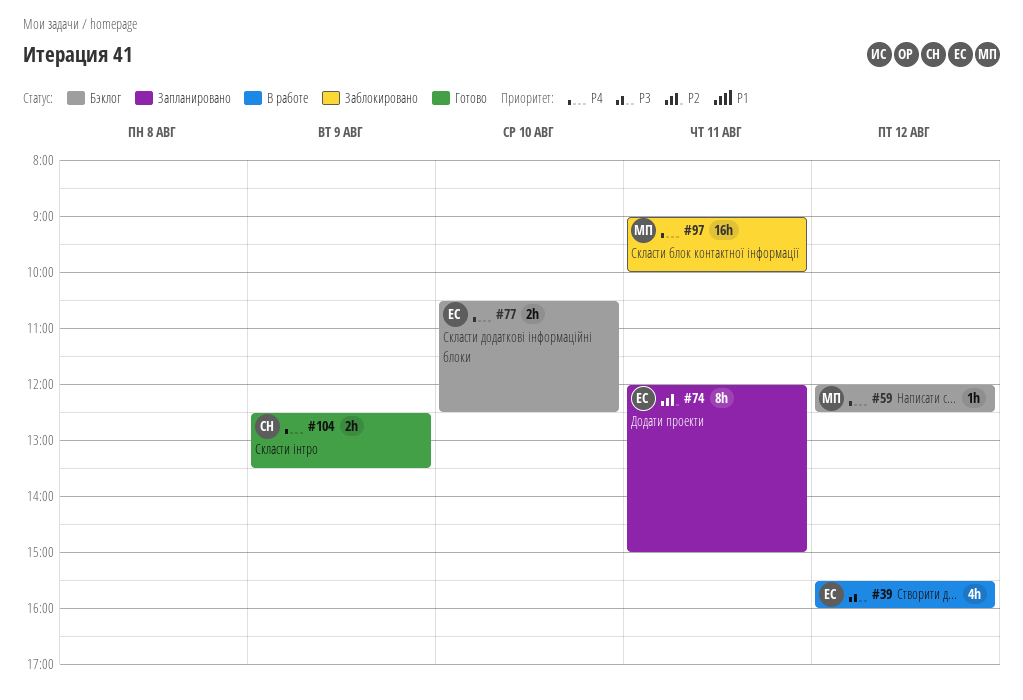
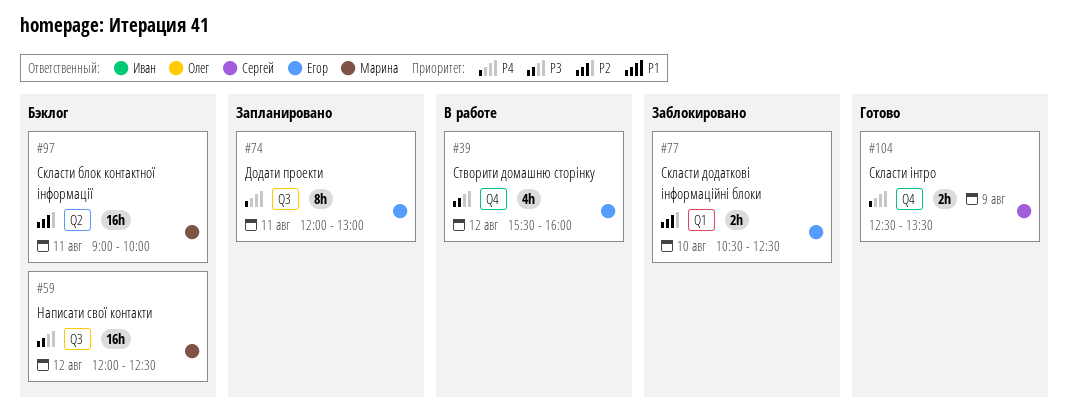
#59, priority: P4 -> P3
#59, estimate: 1h -> 16h
#74, priority: P2 -> P4
#74, ends: 15:00 -> 13:00
#77, status: Бэклог -> Заблокировано
#77, priority: P4 -> P2
#97, status: Заблокировано -> Бэклог
#97, priority: P4 -> P2

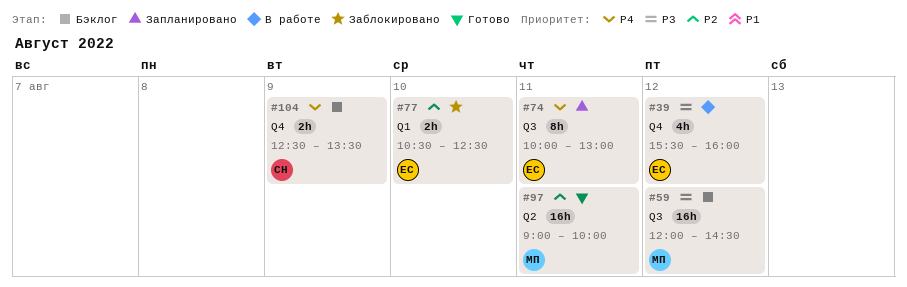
#59, ends: 12:30 -> 14:30
#74, begins: 12:00 -> 10:00
#97, status: Бэклог -> Готово
#104, status: Готово -> Бэклог

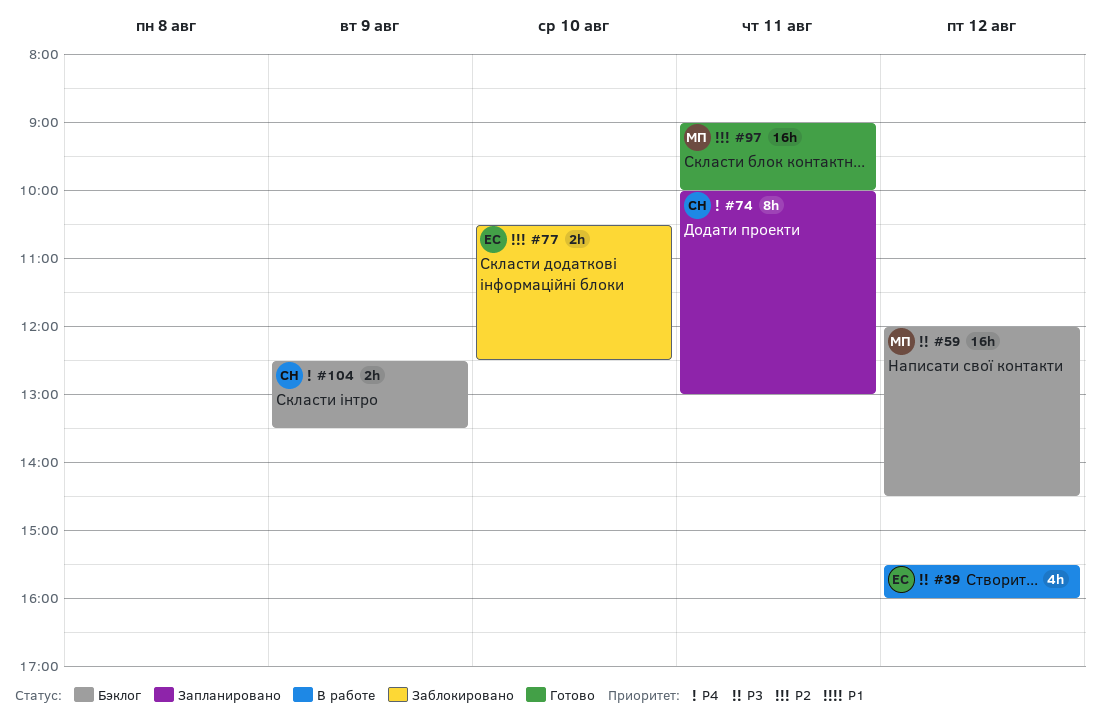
#74, owner: ЕС -> СН

